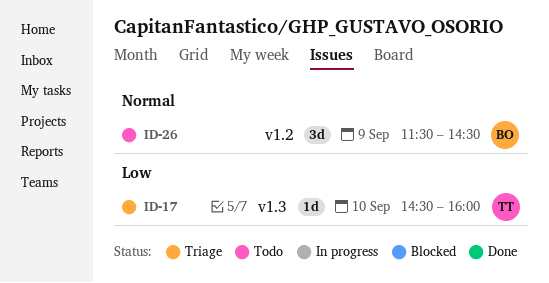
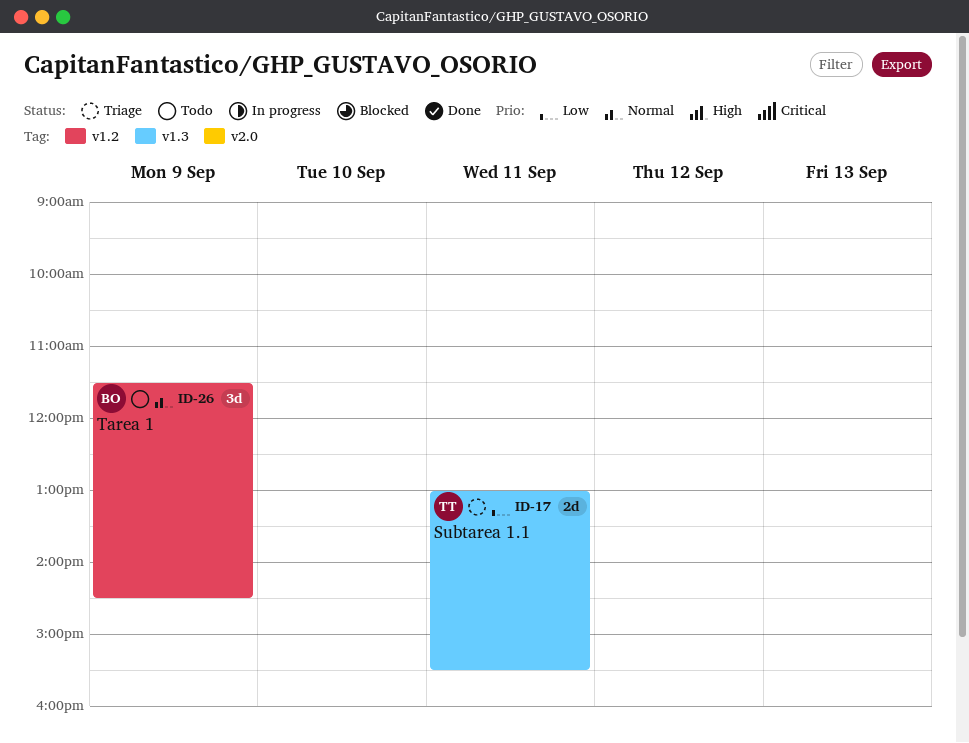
ID-17, estimate: 1d -> 2d
ID-17, day: Sep 10 -> Sep 11
ID-17, begins: 14:30 -> 13:00
ID-17, ends: 16:00 -> 15:30

